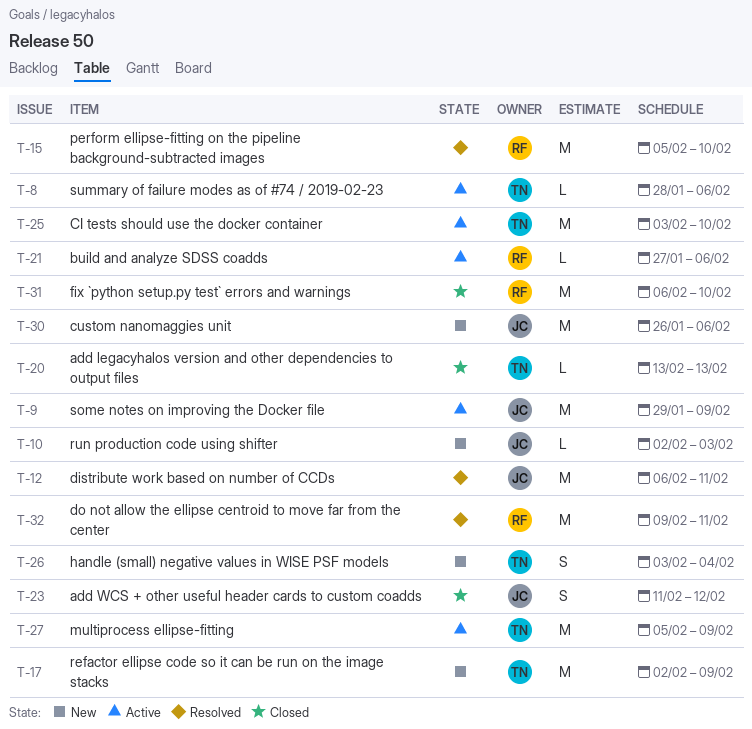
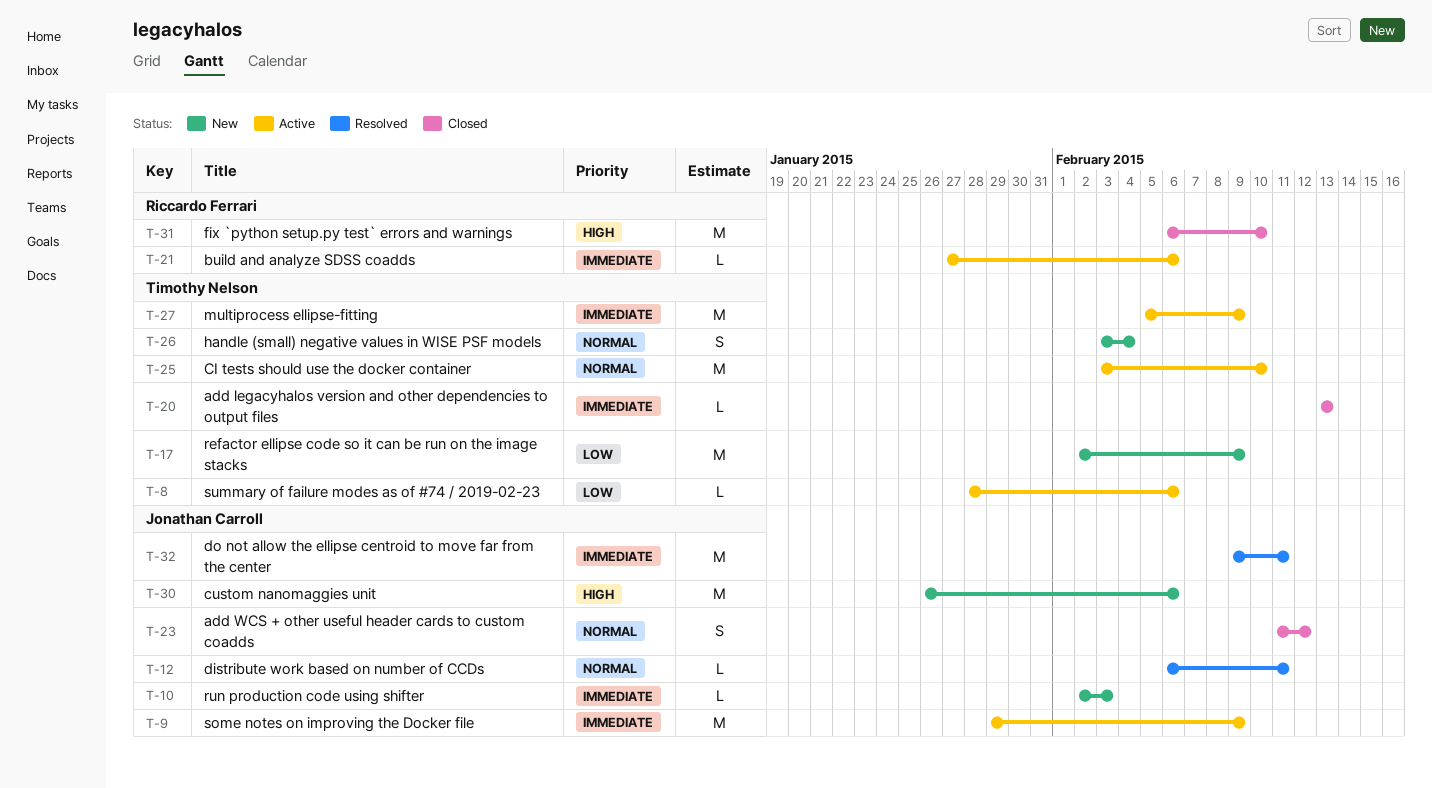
T-12, estimate: M -> L
T-15: present -> none
T-32, owner: Riccardo Ferrari -> Jonathan Carroll

